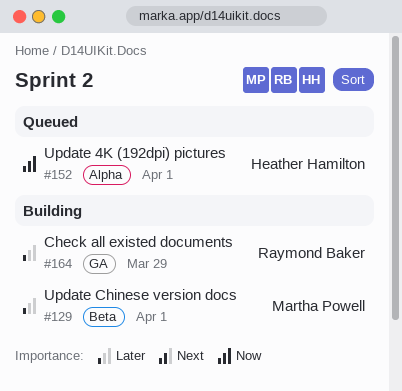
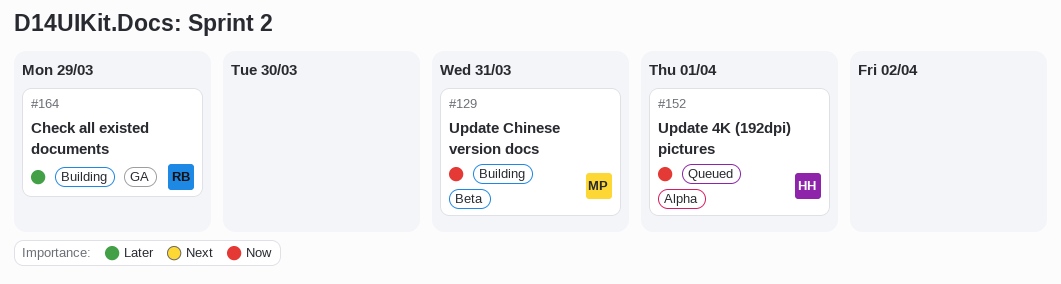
#129, priority: Later -> Now
#129, due: Apr 1 -> Mar 31

